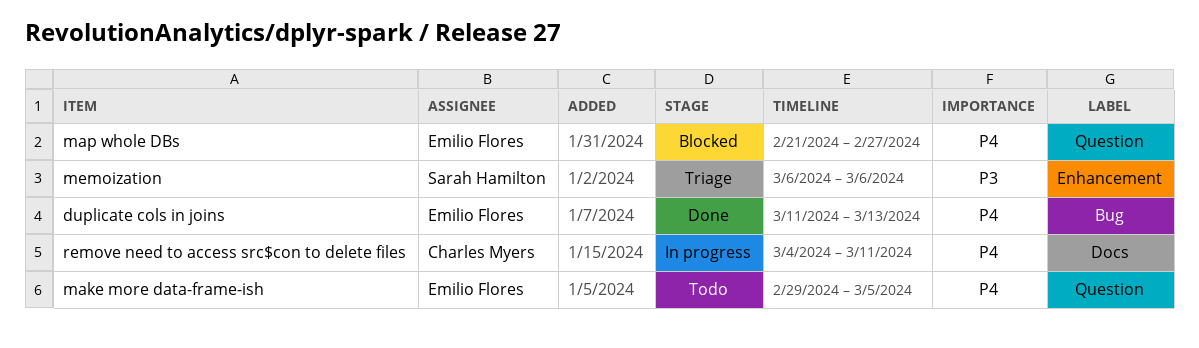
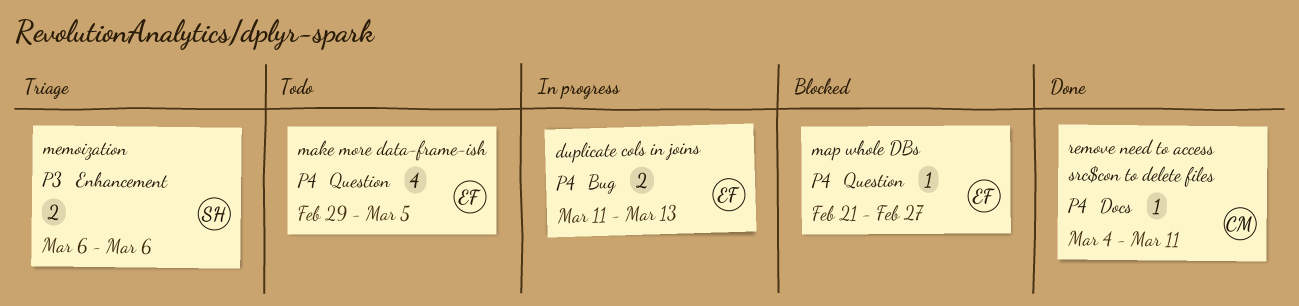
duplicate cols in joins, status: Done -> In progress
remove need to access src$con to delete files, status: In progress -> Done

